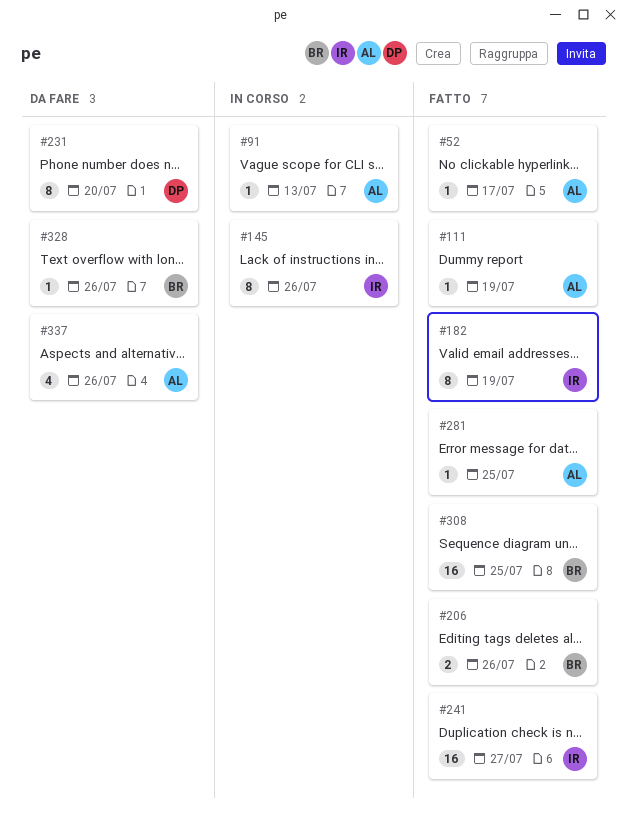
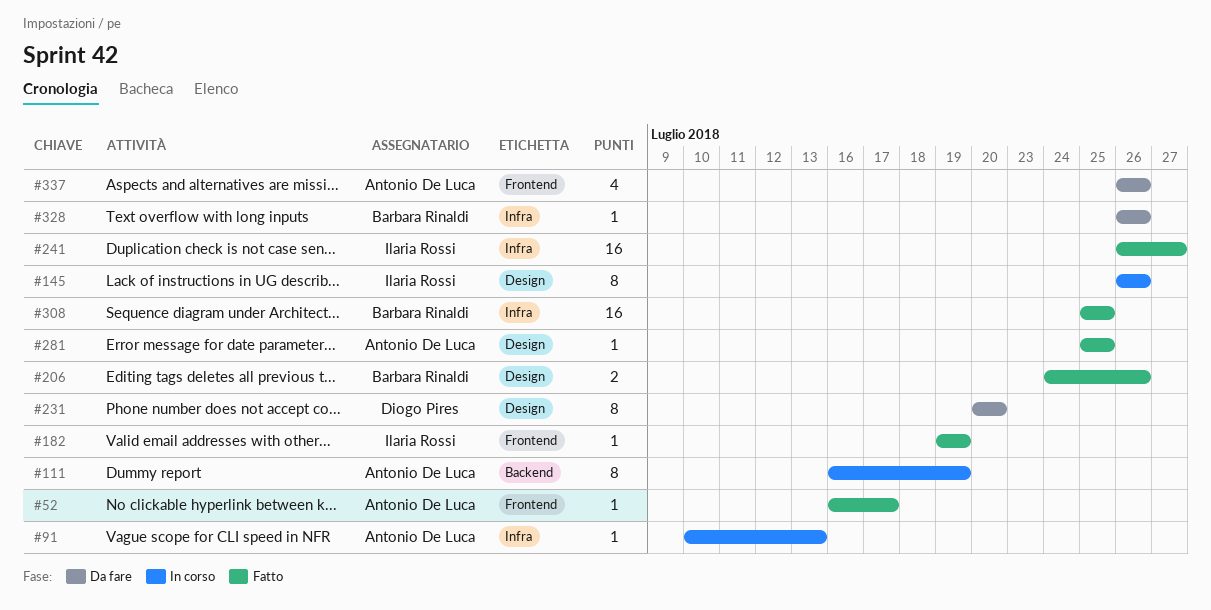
#111, status: Fatto -> In corso
#111, estimate: 1 -> 8
#182, estimate: 8 -> 1

